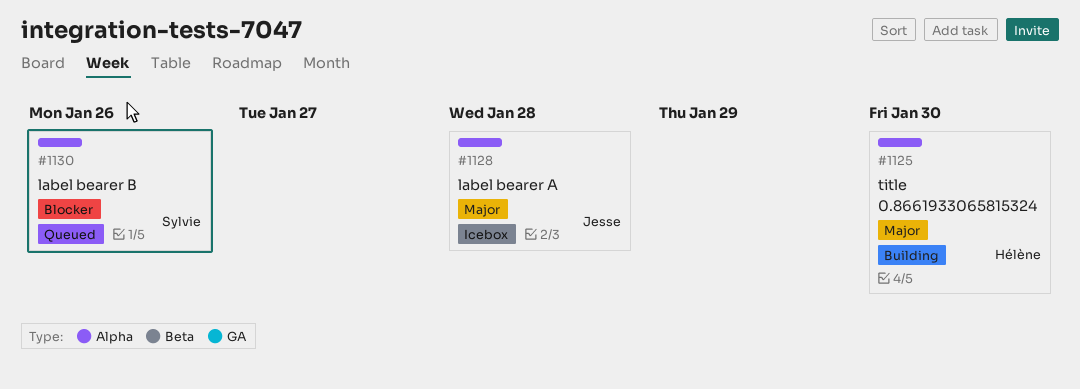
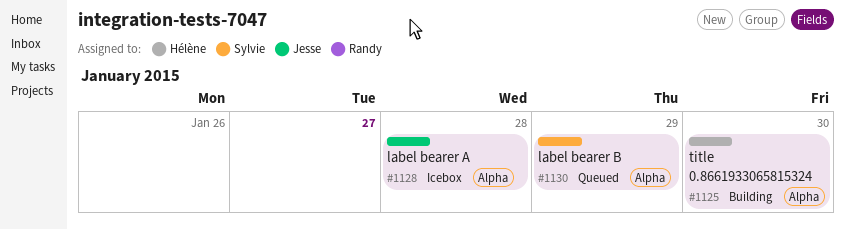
#1130, due: Jan 26 -> Jan 29

